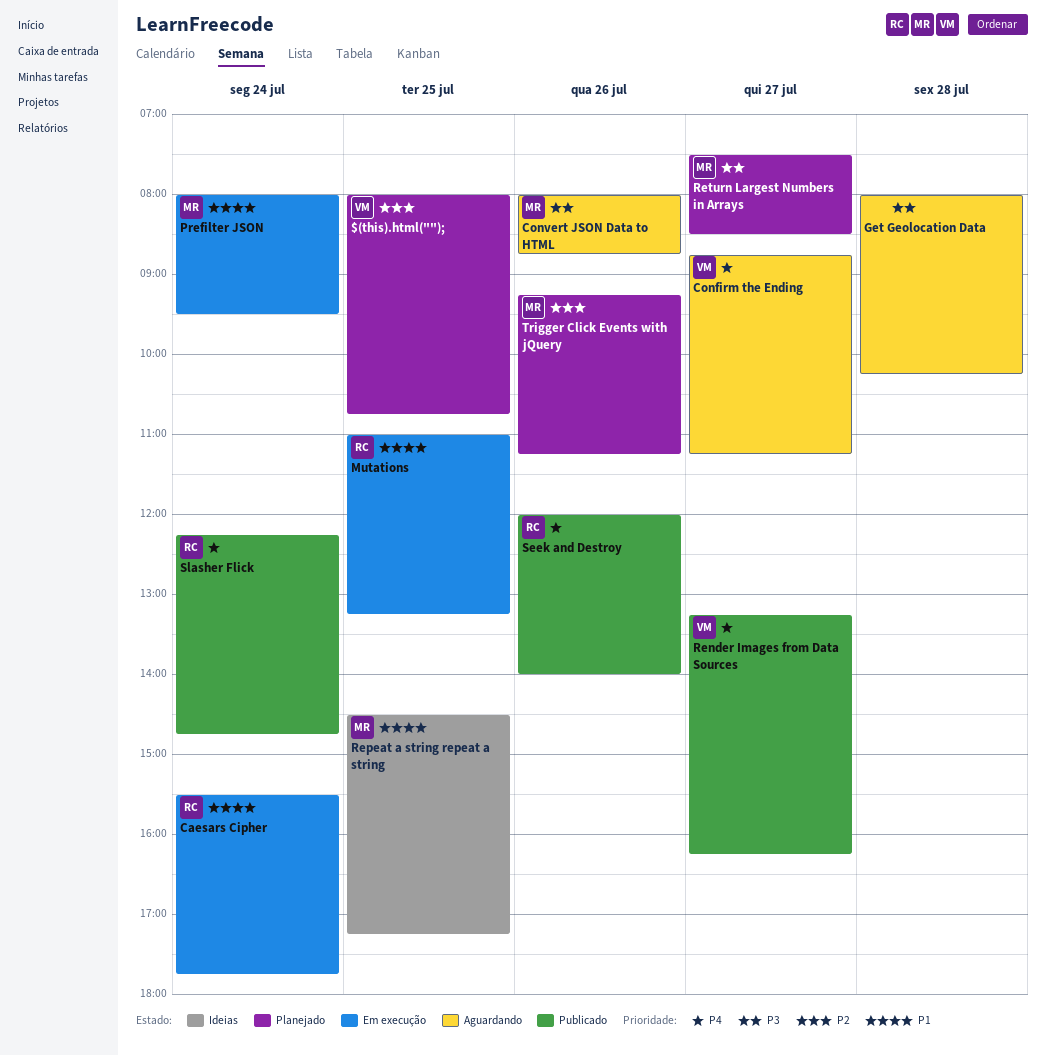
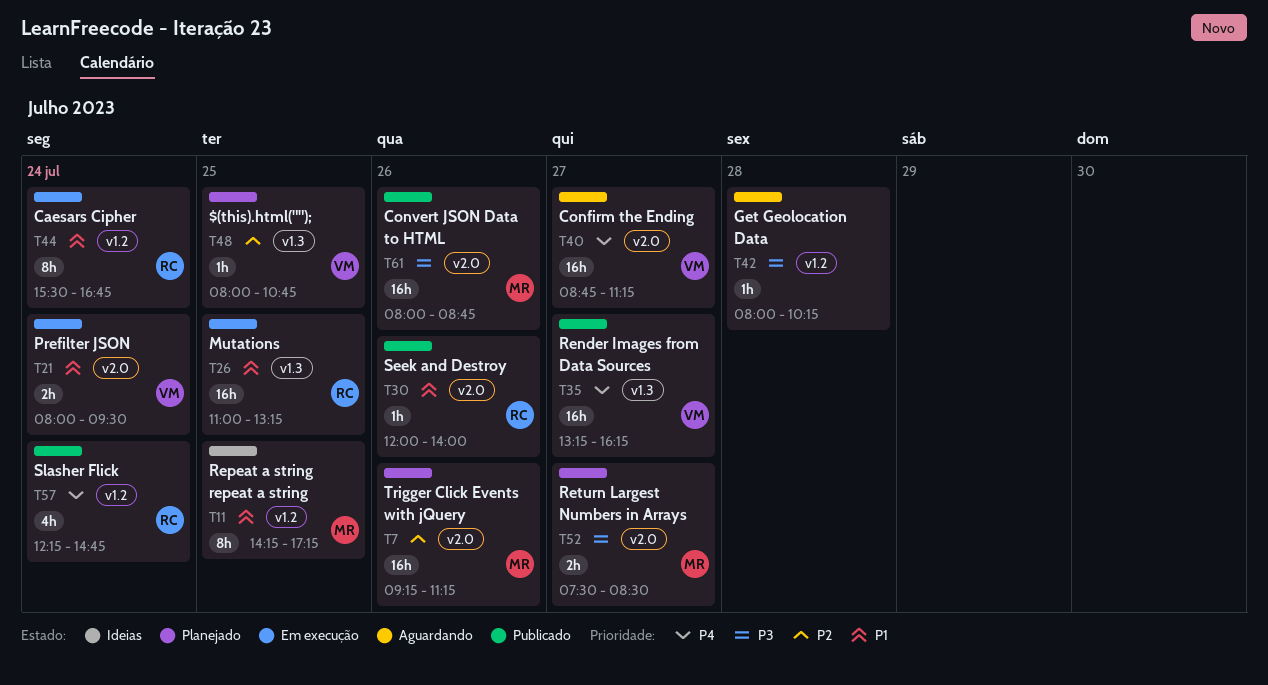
Caesars Cipher, ends: 17:45 -> 16:45
Convert JSON Data to HTML, status: Aguardando -> Publicado
Prefilter JSON, owner: MR -> VM
Repeat a string repeat a string, begins: 14:30 -> 14:15
Seek and Destroy, priority: P4 -> P1

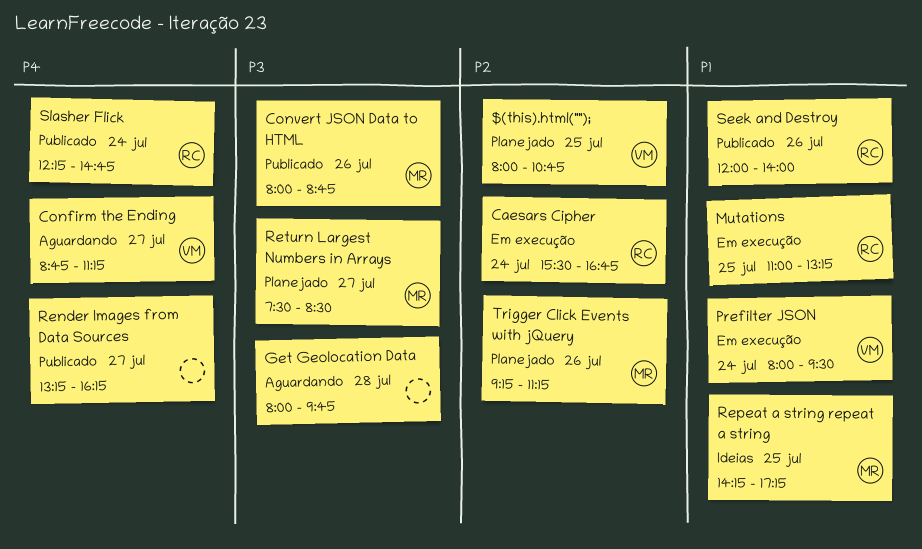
Caesars Cipher, priority: P1 -> P2
Get Geolocation Data, ends: 10:15 -> 09:45
Render Images from Data Sources, owner: VM -> none

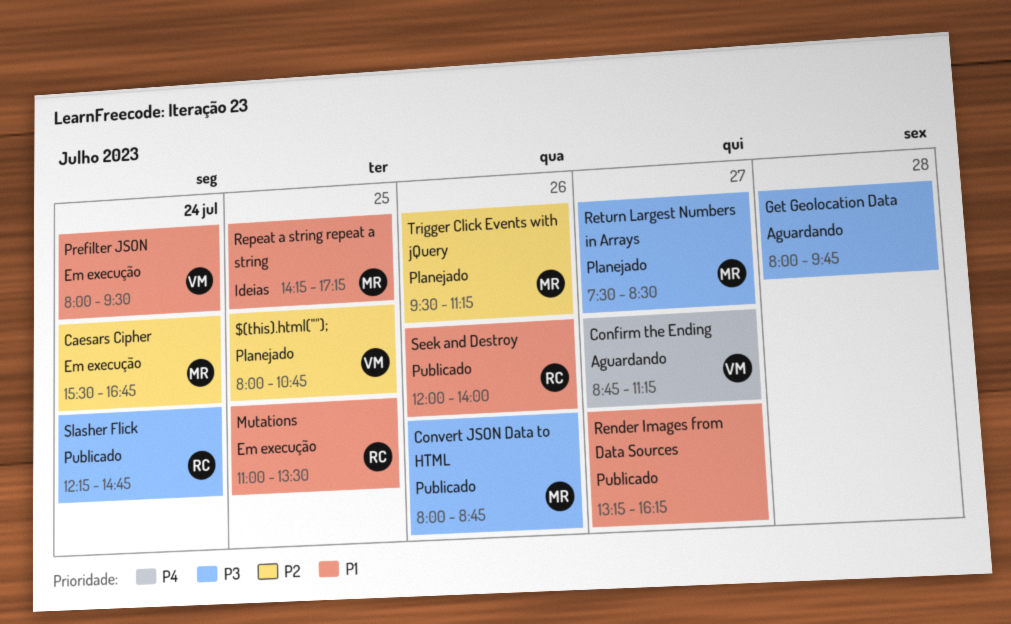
Caesars Cipher, owner: RC -> MR
Mutations, ends: 13:15 -> 13:30
Render Images from Data Sources, priority: P4 -> P1
Slasher Flick, priority: P4 -> P3
Trigger Click Events with jQuery, begins: 09:15 -> 09:30

